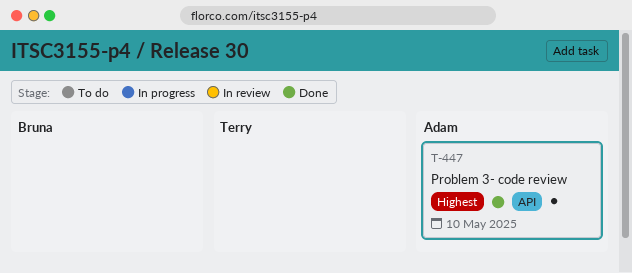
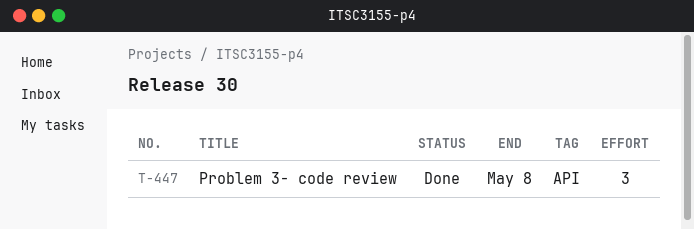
T-447, estimate: 1 -> 3
T-447, due: May 10 -> May 8

